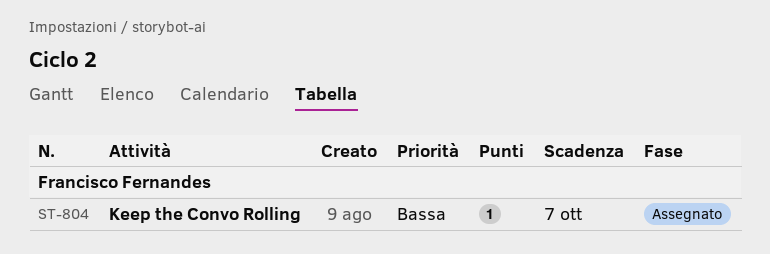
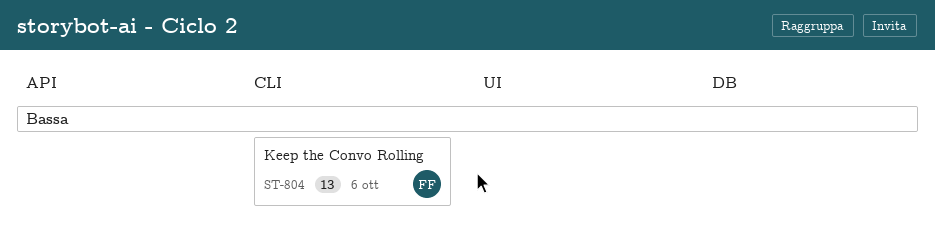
ST-804, estimate: 1 -> 13
ST-804, due: Oct 7 -> Oct 6

